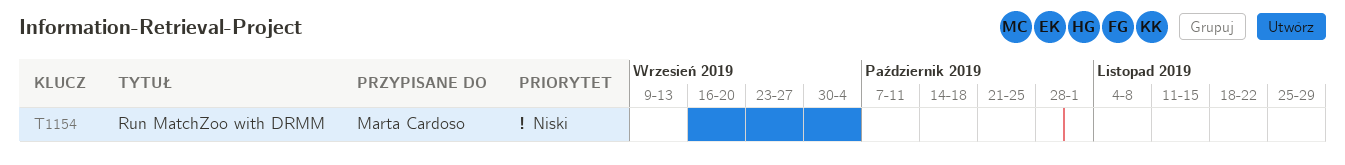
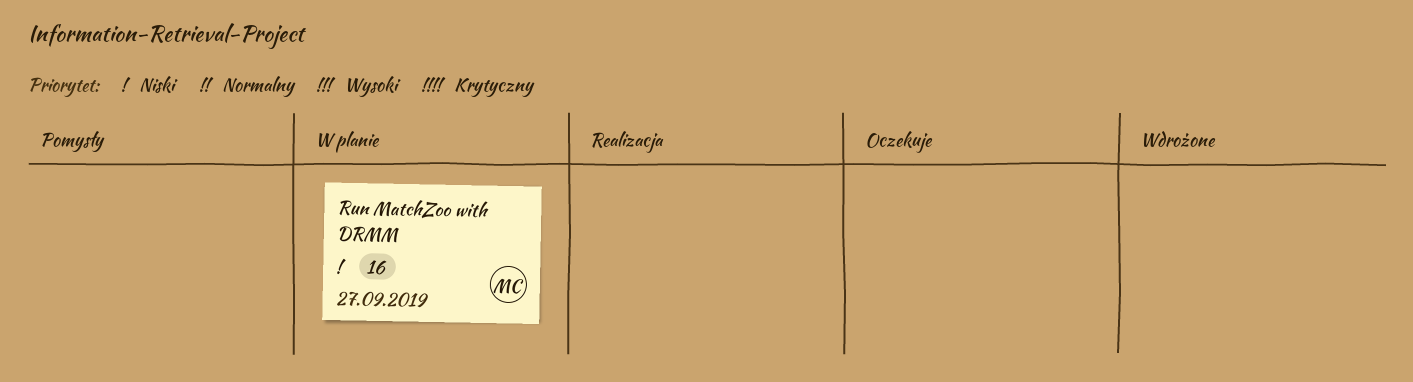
Run MatchZoo with DRMM, due: Oct 4 -> Sep 27

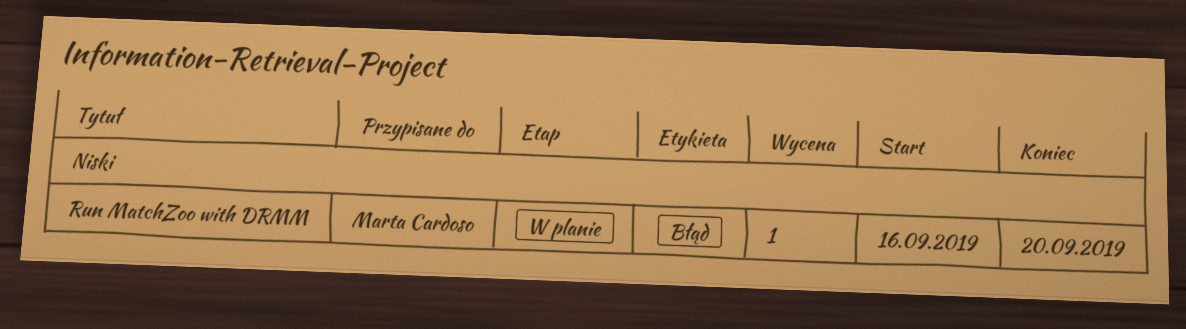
Run MatchZoo with DRMM, estimate: 16 -> 1
Run MatchZoo with DRMM, due: Sep 27 -> Sep 20

